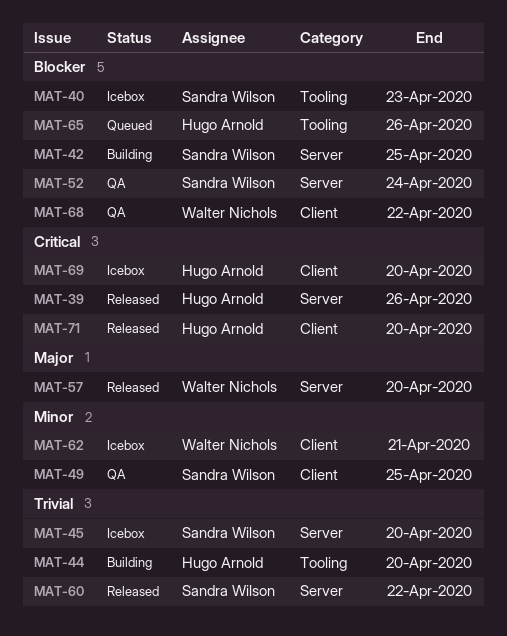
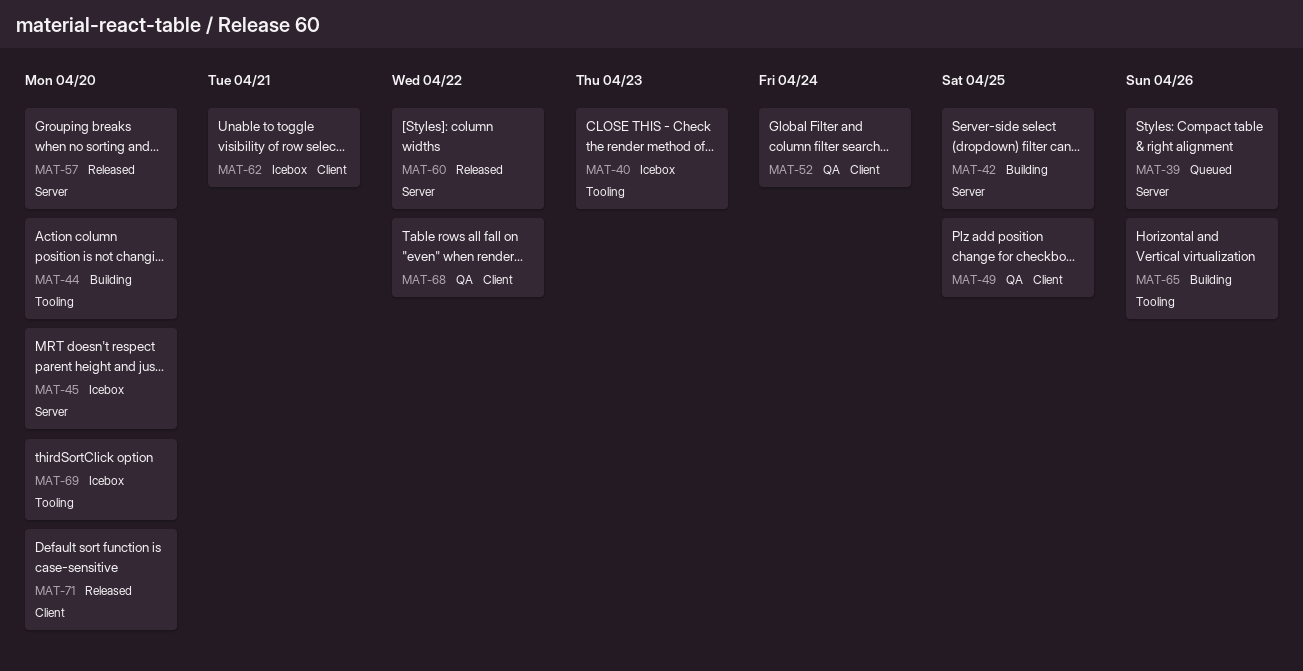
MAT-39, status: Released -> Queued
MAT-52, label: Server -> Client
MAT-65, status: Queued -> Building
MAT-69, label: Client -> Tooling

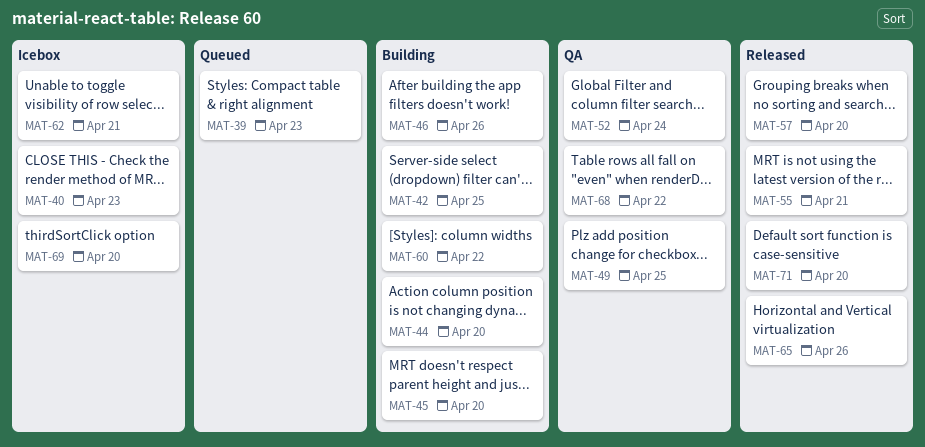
MAT-39, due: Apr 26 -> Apr 23
MAT-45, status: Icebox -> Building
MAT-46: none -> present
MAT-55: none -> present
MAT-60, status: Released -> Building
MAT-65, status: Building -> Released

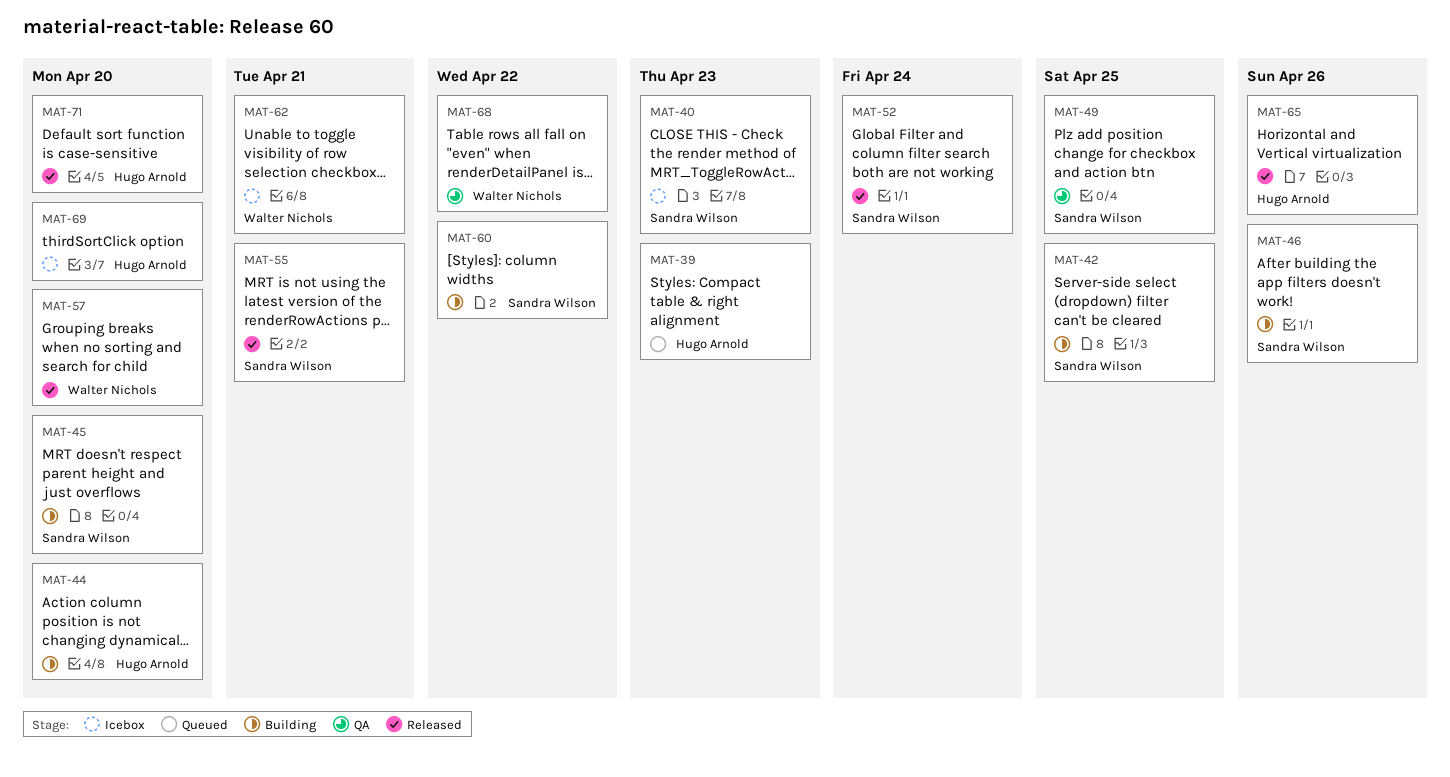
MAT-52, status: QA -> Released

